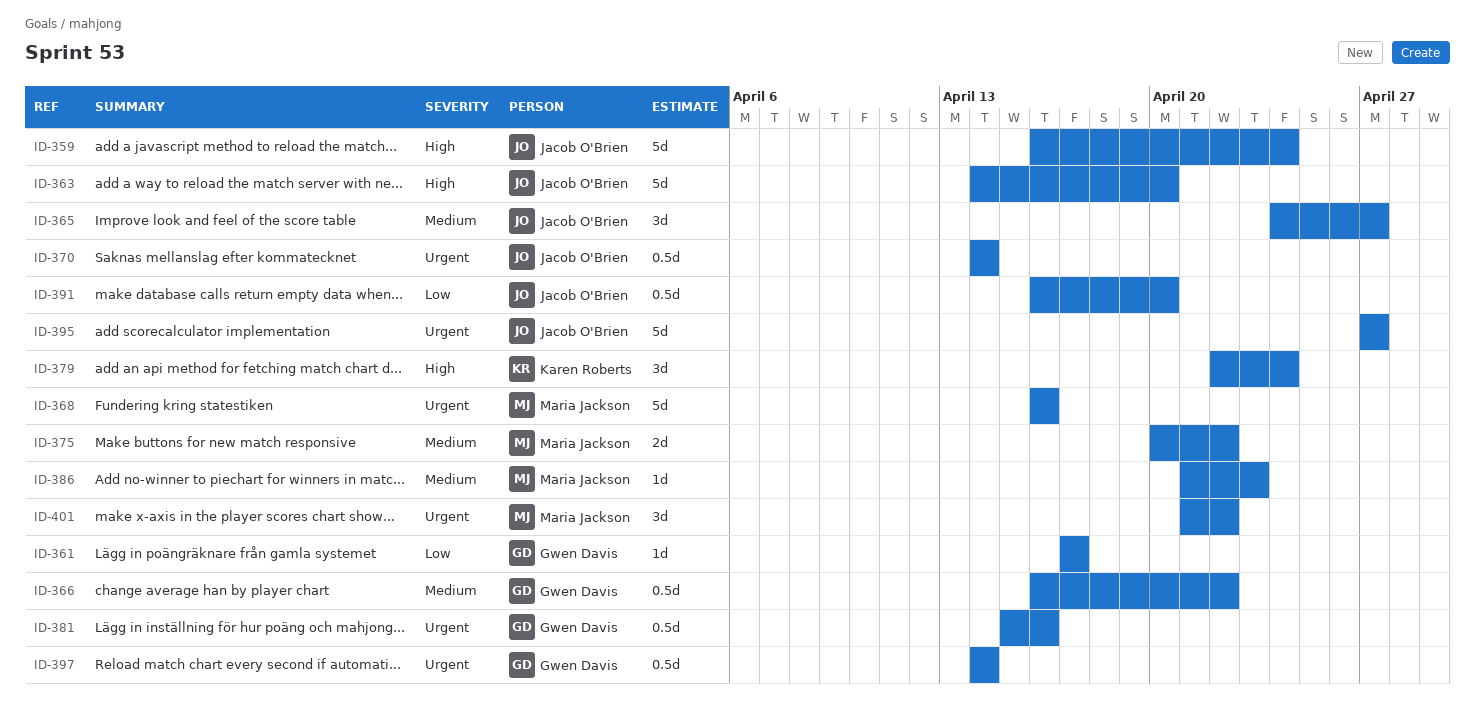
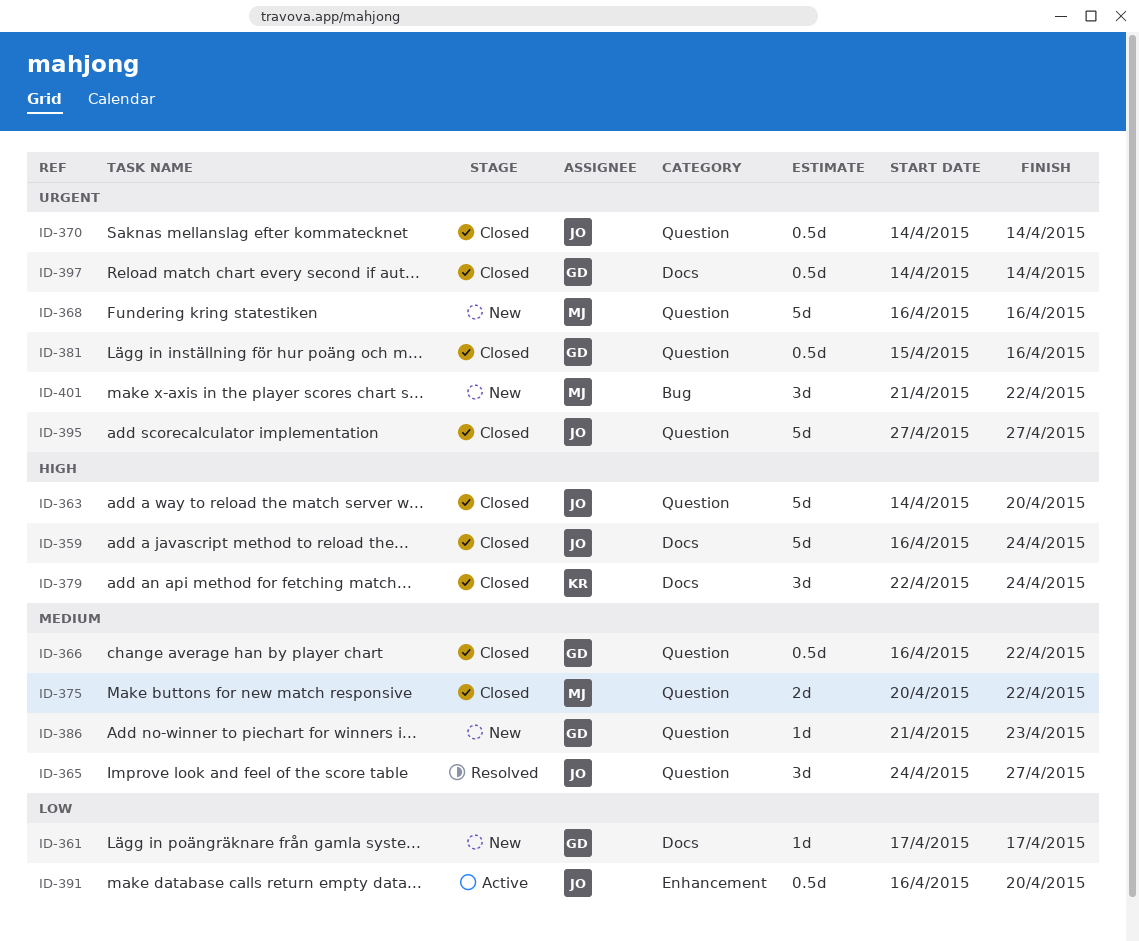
ID-386, owner: Maria Jackson -> Gwen Davis

